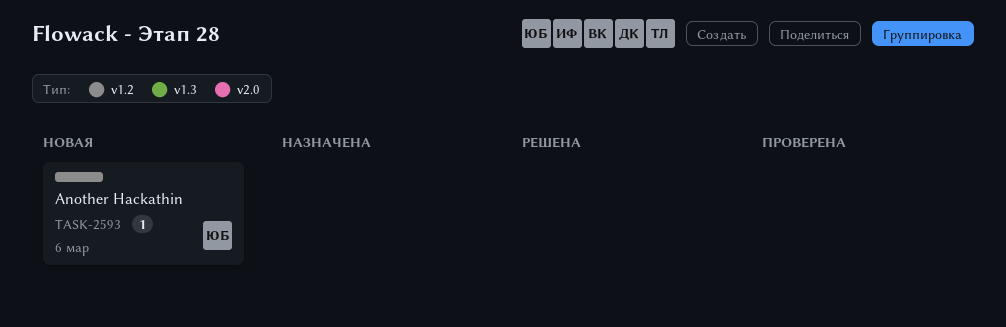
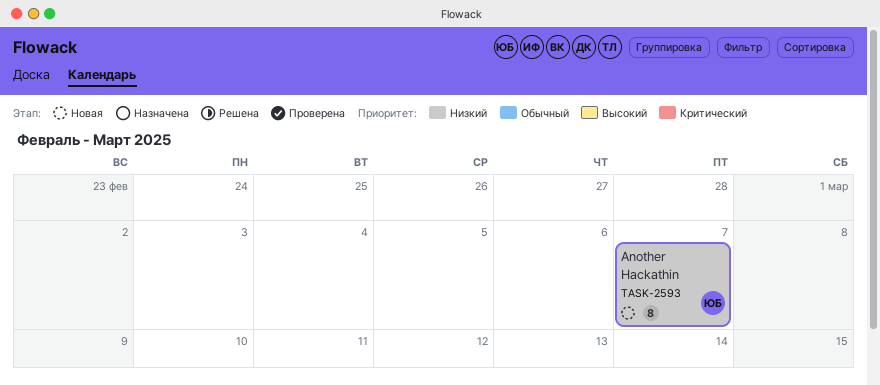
TASK-2593, estimate: 1 -> 8
TASK-2593, due: Mar 6 -> Mar 7

